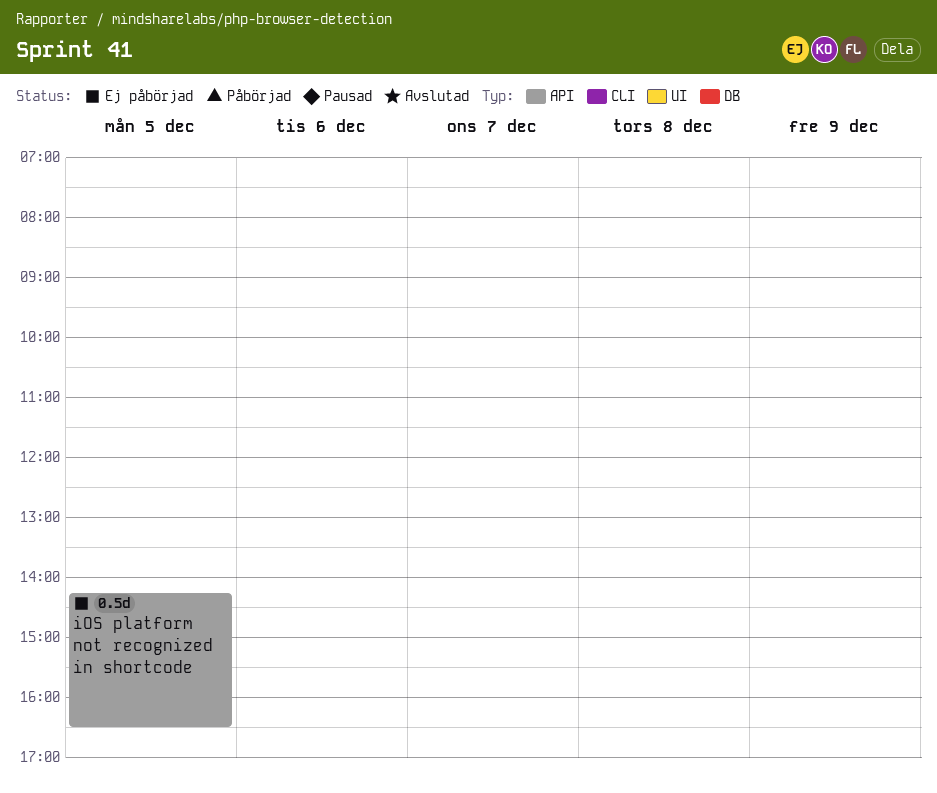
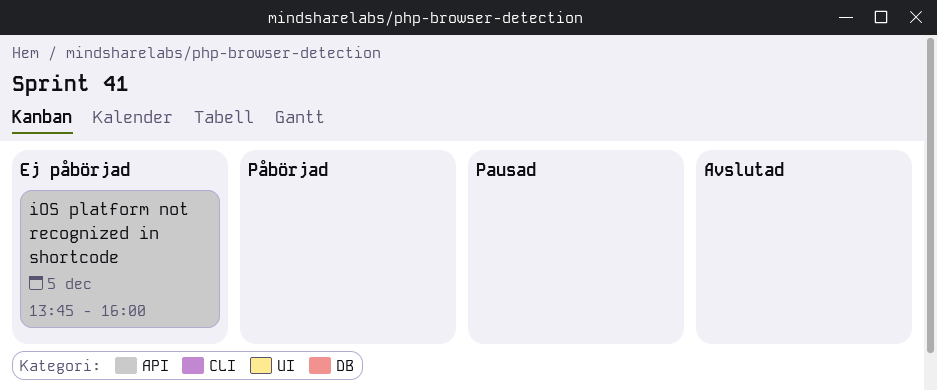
iOS platform not recognized in shortcode, begins: 14:15 -> 13:45
iOS platform not recognized in shortcode, ends: 16:30 -> 16:00

